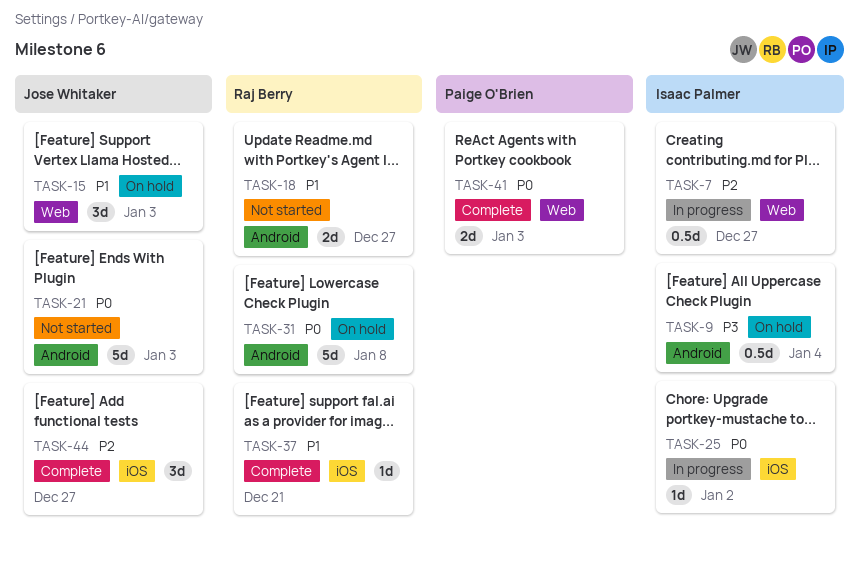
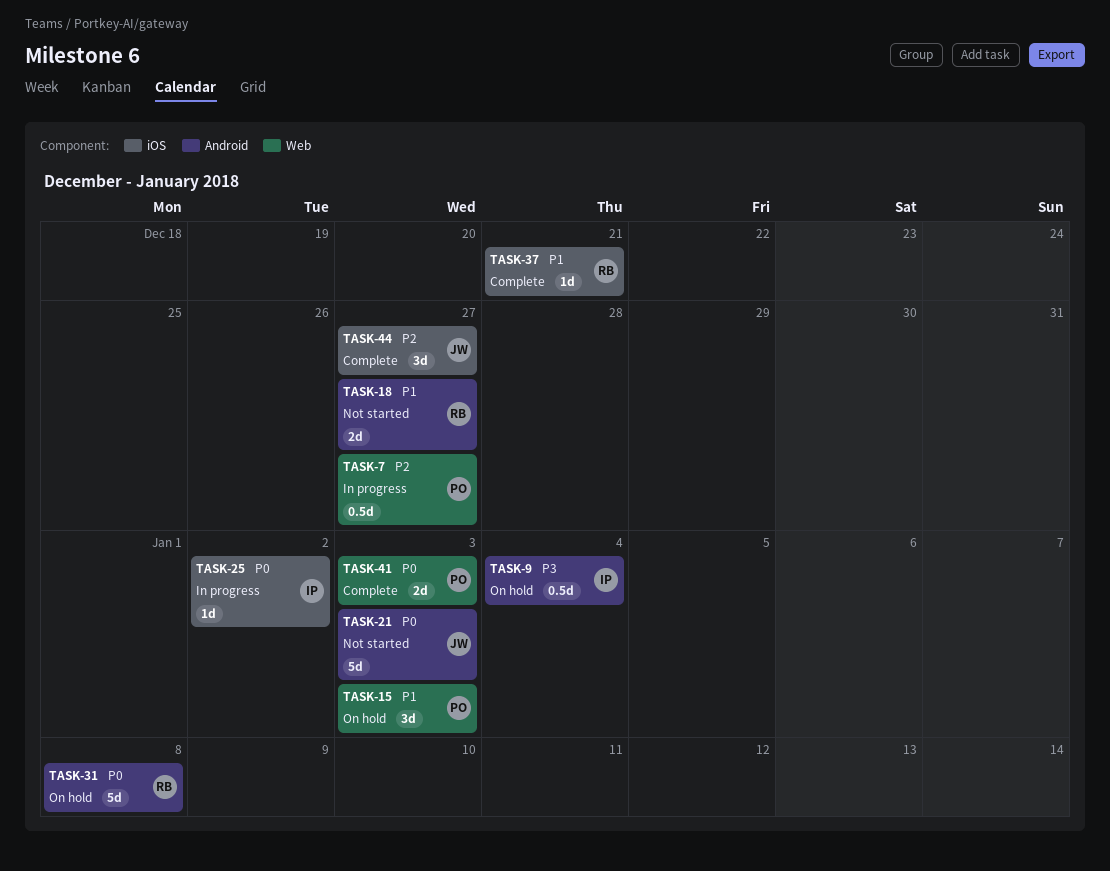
TASK-7, owner: Isaac Palmer -> Paige O'Brien
TASK-15, owner: Jose Whitaker -> Paige O'Brien

